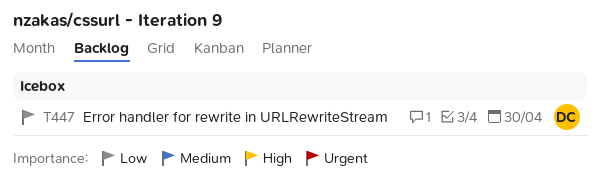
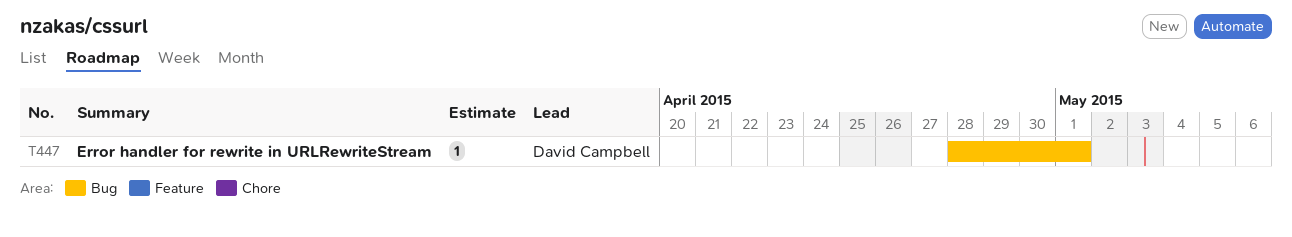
T447, due: Apr 30 -> May 1

